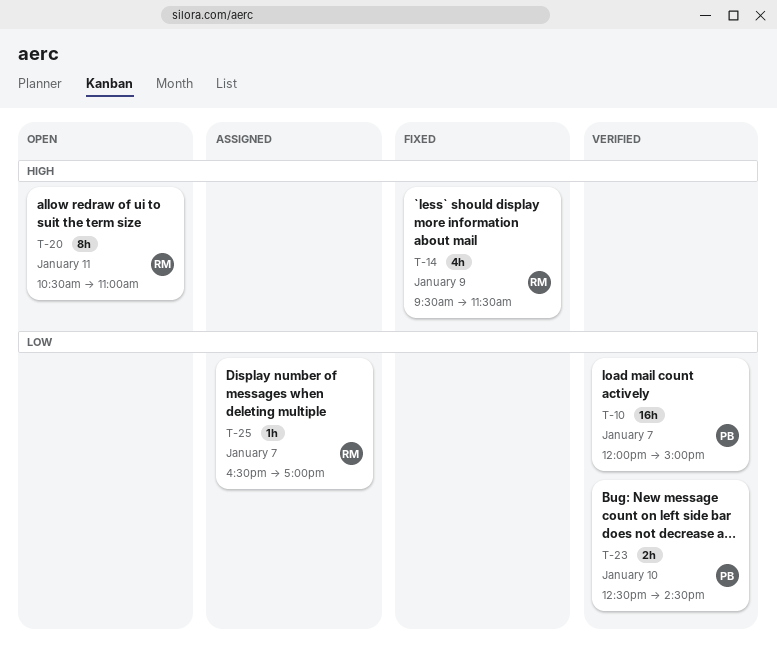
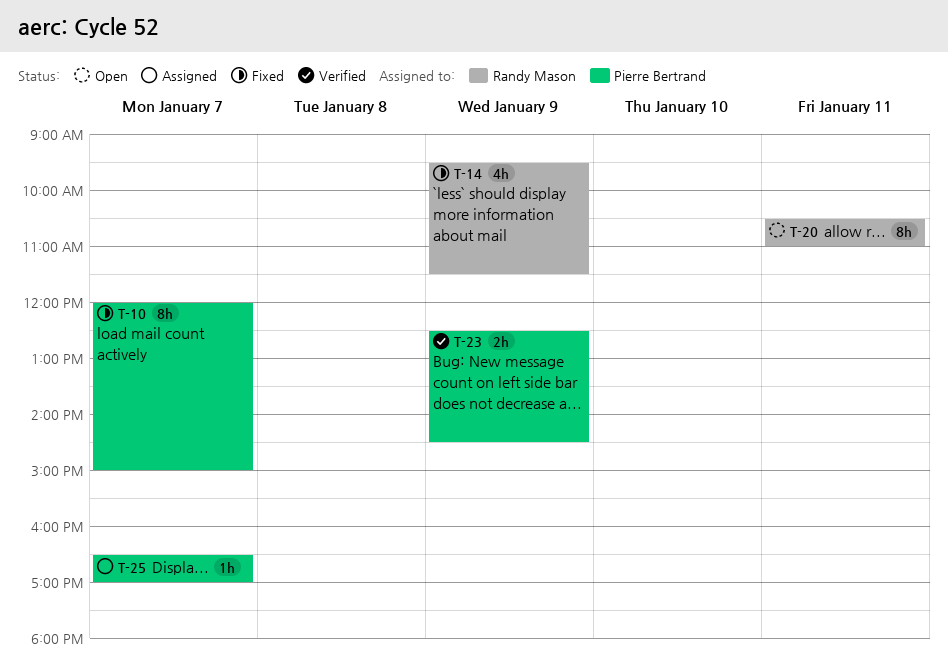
T-10, status: Verified -> Fixed
T-10, estimate: 16h -> 8h
T-23, day: Jan 10 -> Jan 9
T-25, owner: Randy Mason -> Pierre Bertrand

